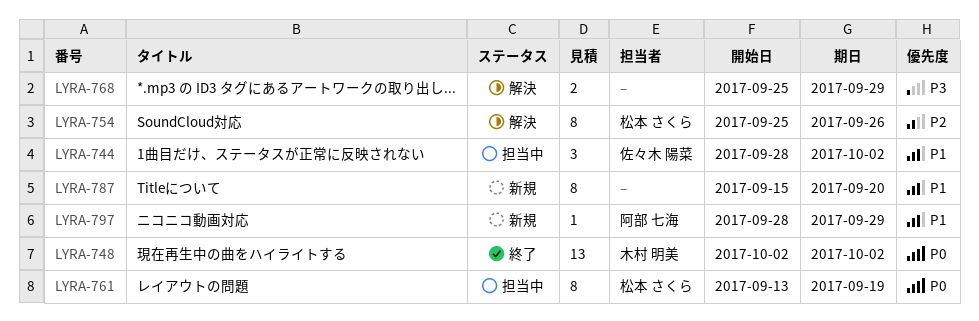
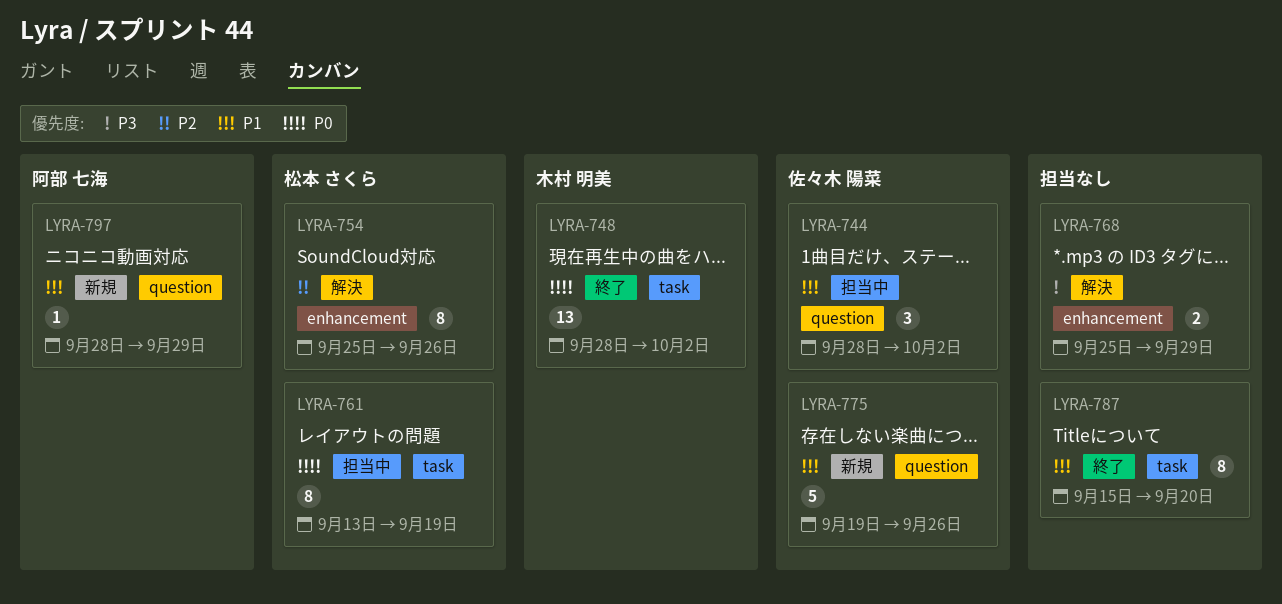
LYRA-748, start: Oct 2 -> Sep 28
LYRA-775: none -> present
LYRA-787, status: 新規 -> 終了

